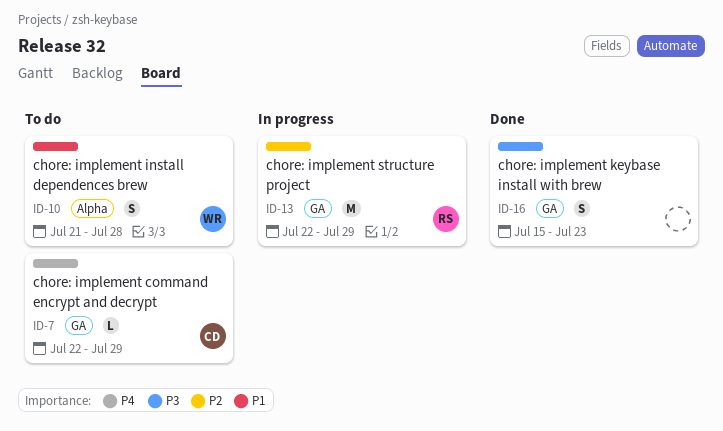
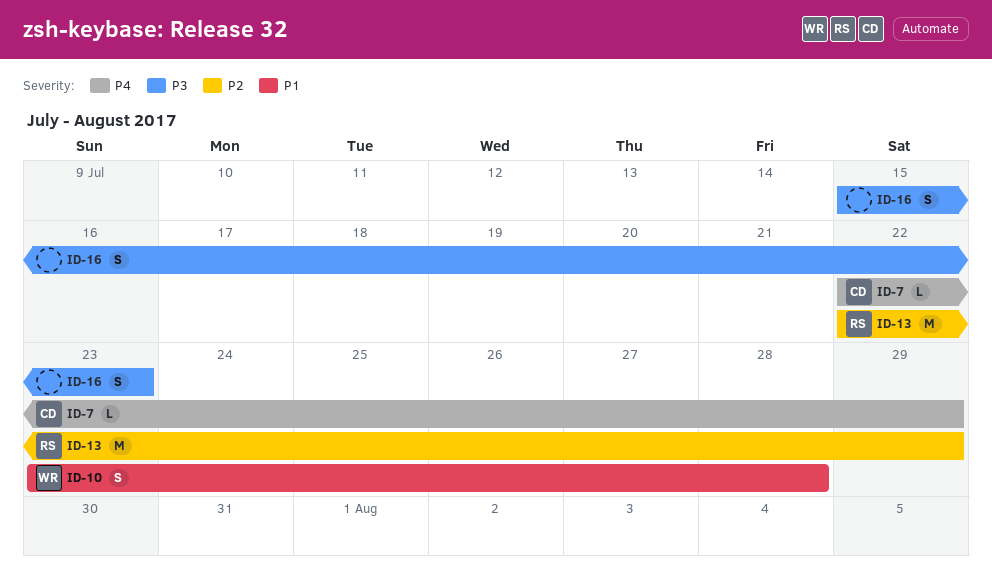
ID-10, start: Jul 21 -> Jul 23

